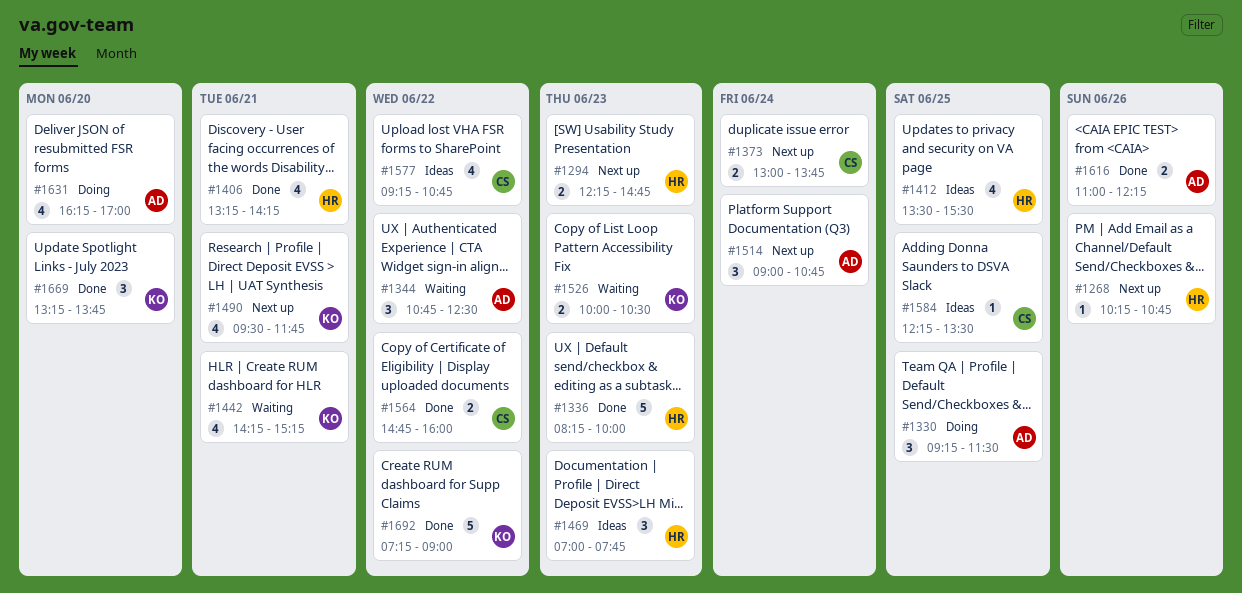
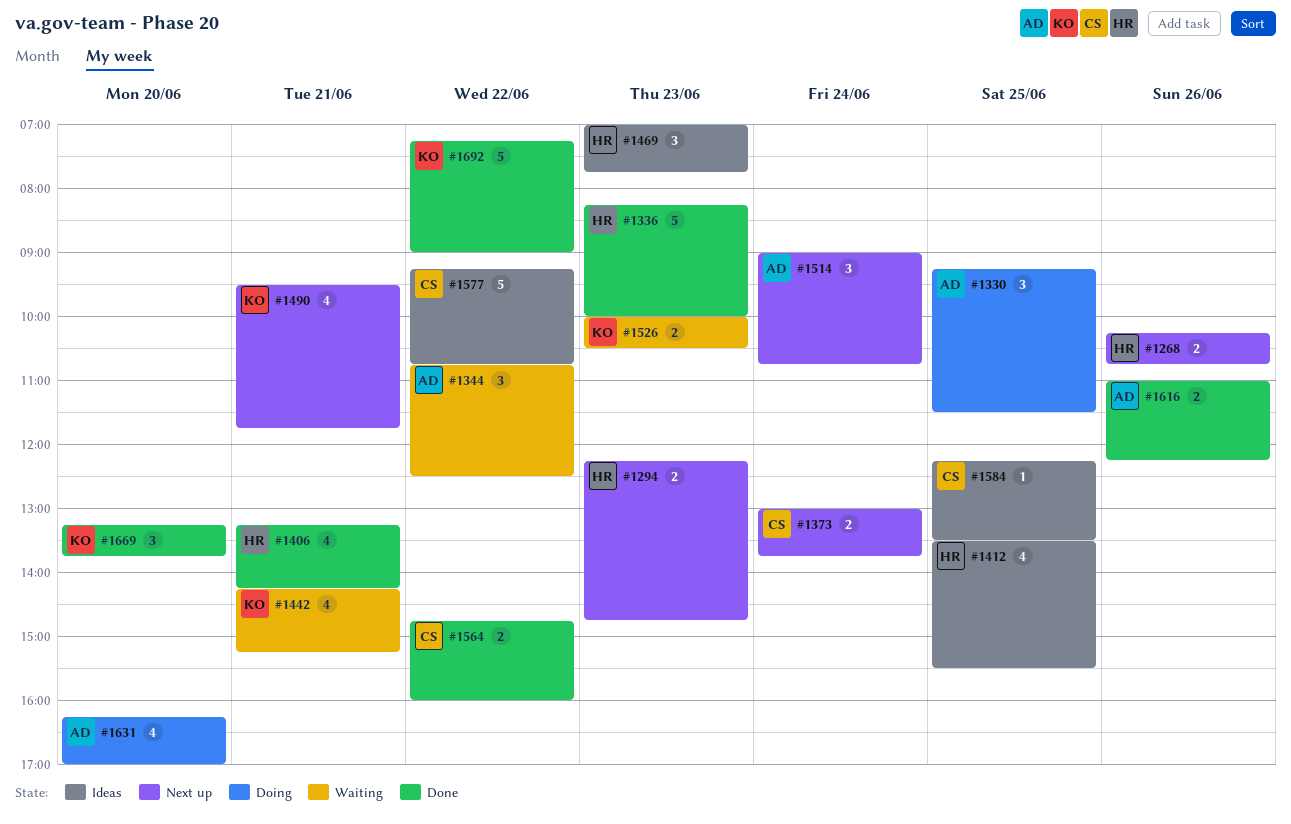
#1268, estimate: 1 -> 2
#1577, estimate: 4 -> 5

